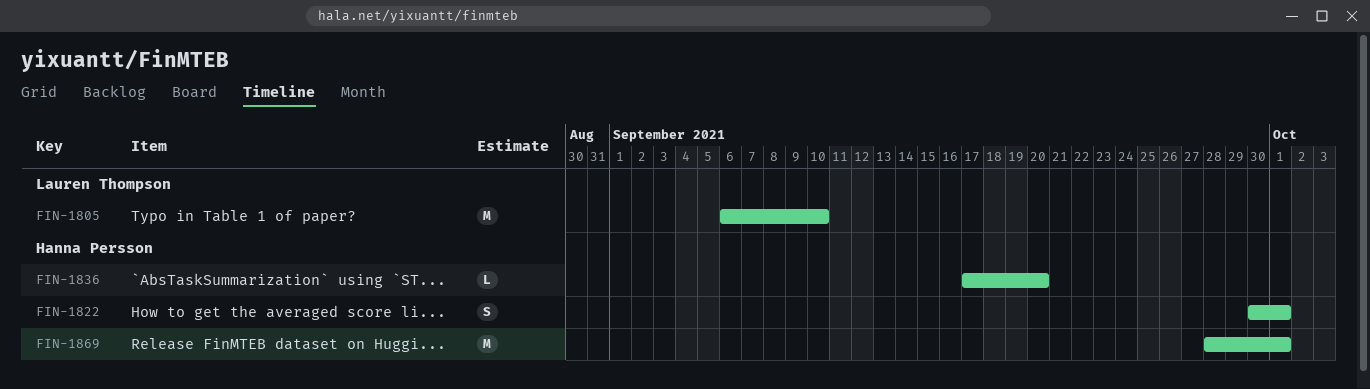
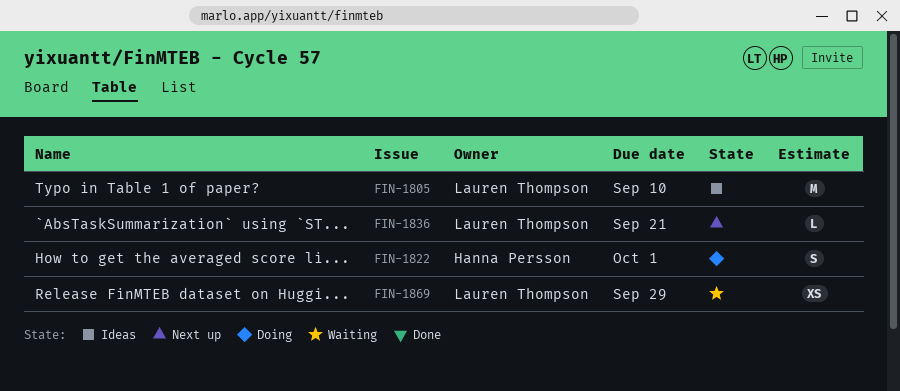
FIN-1836, owner: Hanna Persson -> Lauren Thompson
FIN-1836, due: Sep 20 -> Sep 21
FIN-1869, owner: Hanna Persson -> Lauren Thompson
FIN-1869, estimate: M -> XS
FIN-1869, due: Oct 1 -> Sep 29

